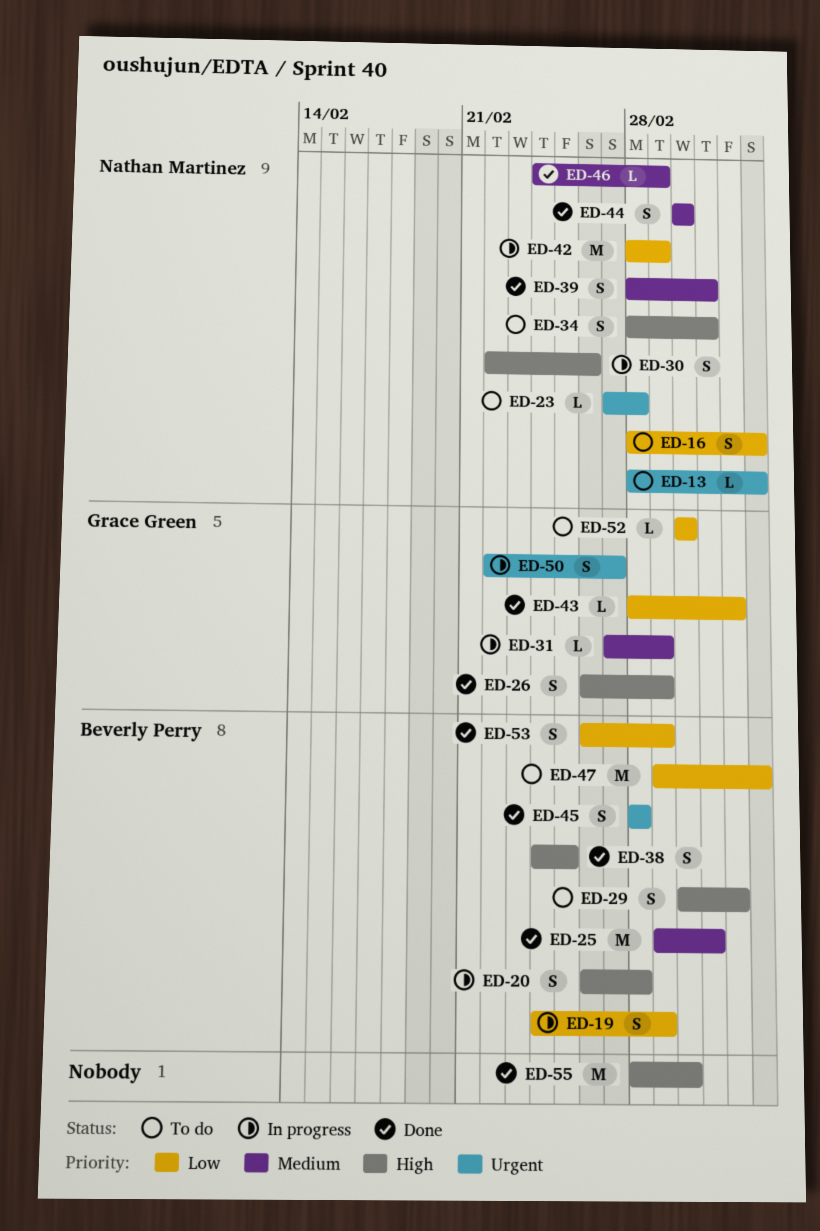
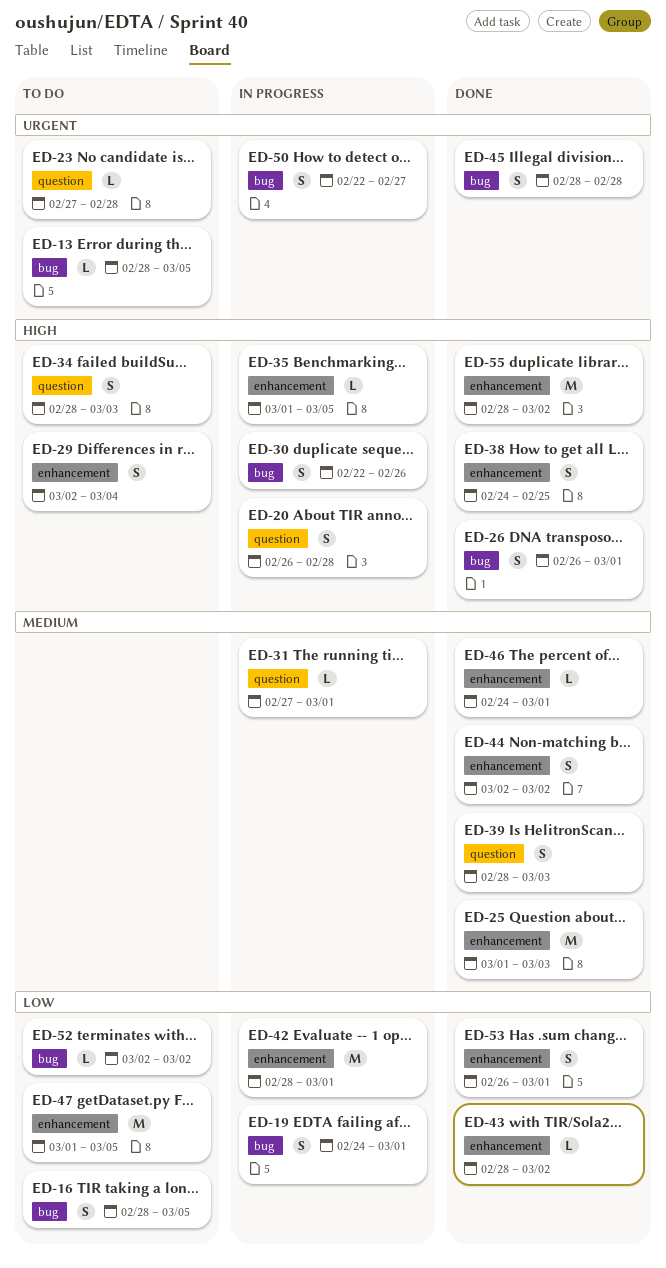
ED-35: none -> present
ED-43, due: Mar 4 -> Mar 2

